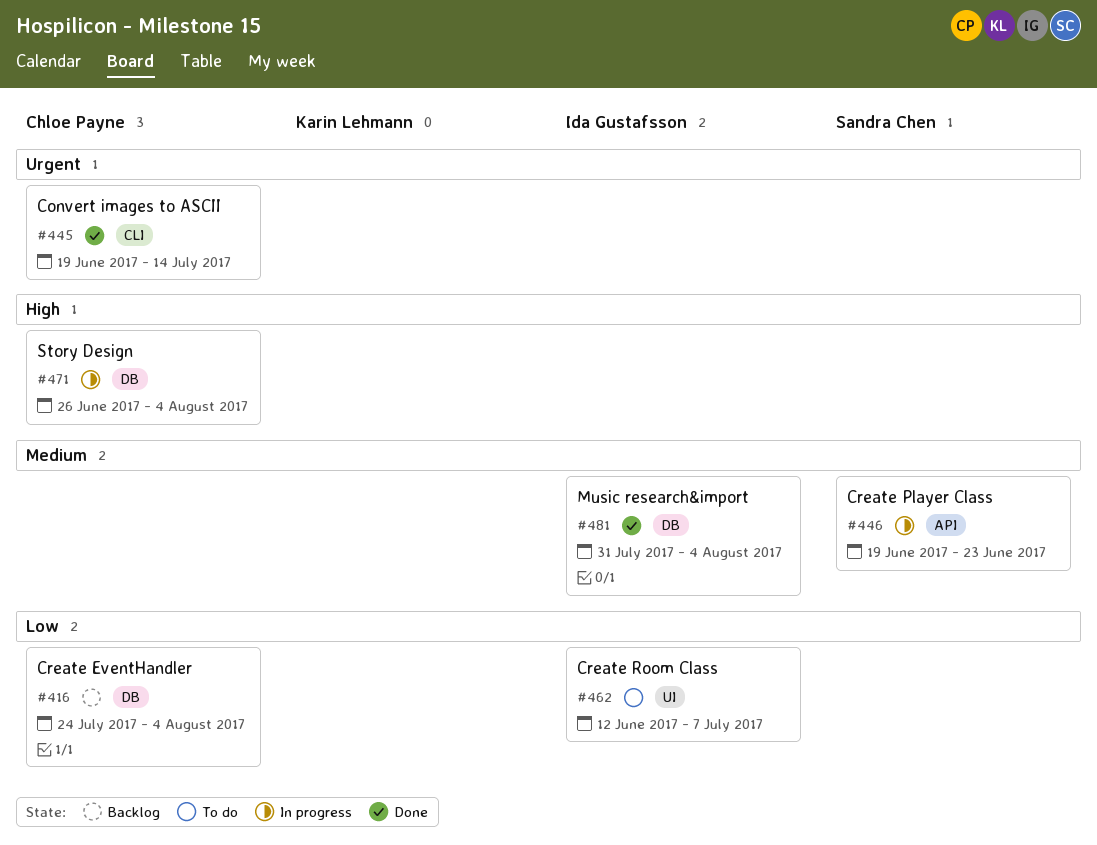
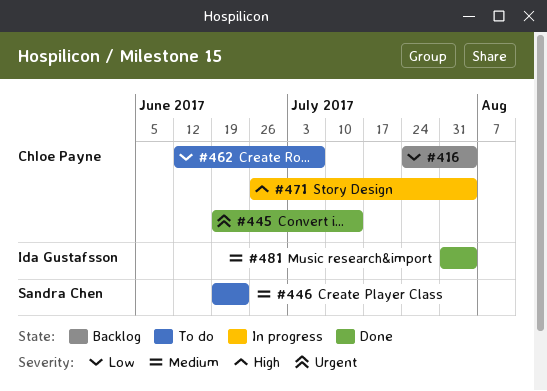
#446, status: In progress -> To do
#462, owner: Ida Gustafsson -> Chloe Payne

